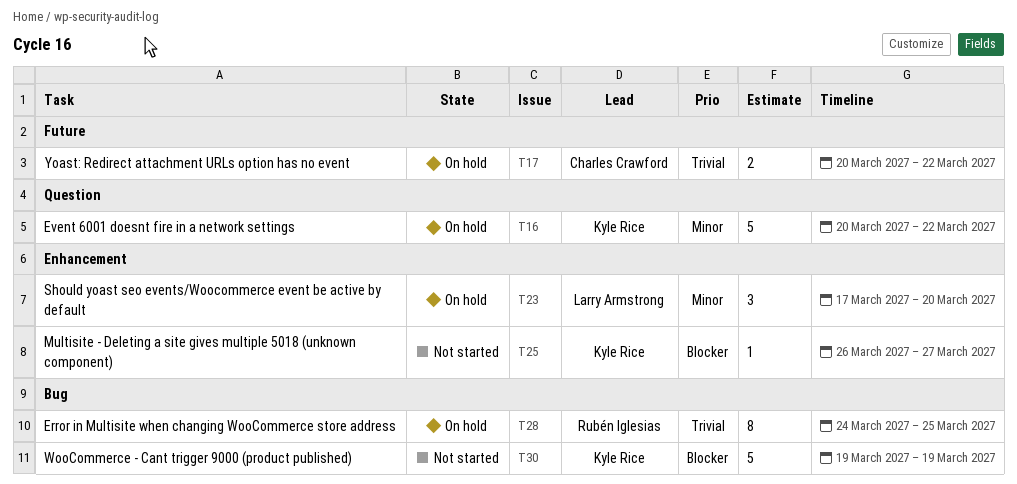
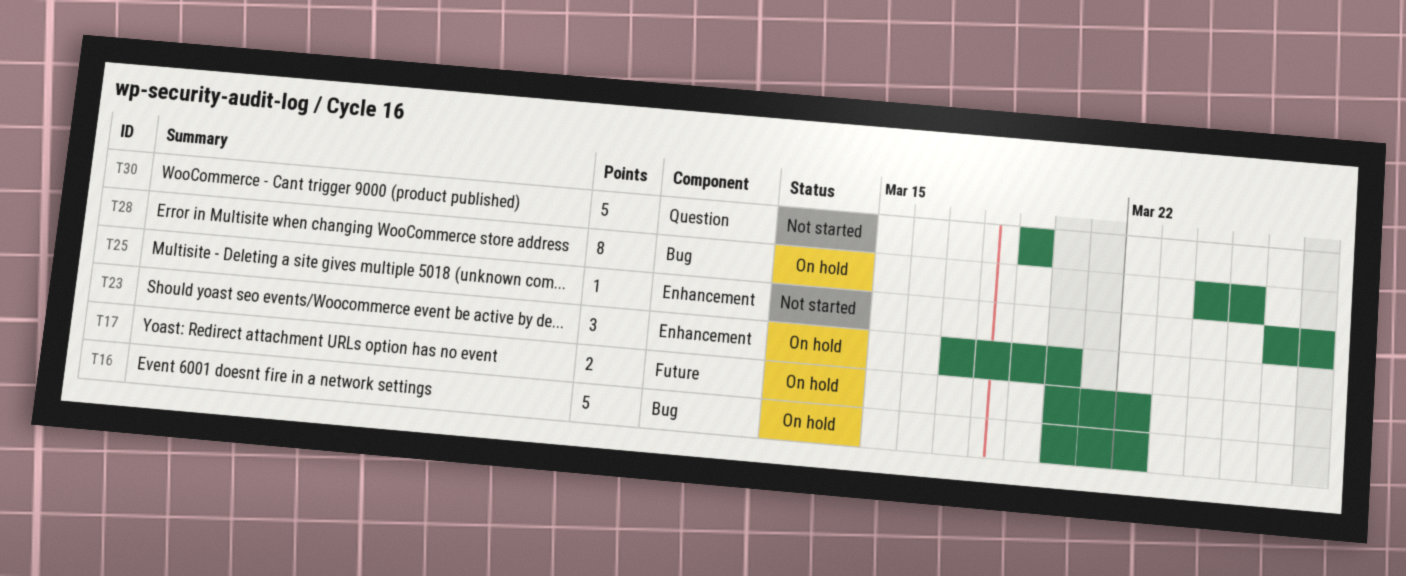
T16, label: Question -> Bug
T30, label: Bug -> Question

